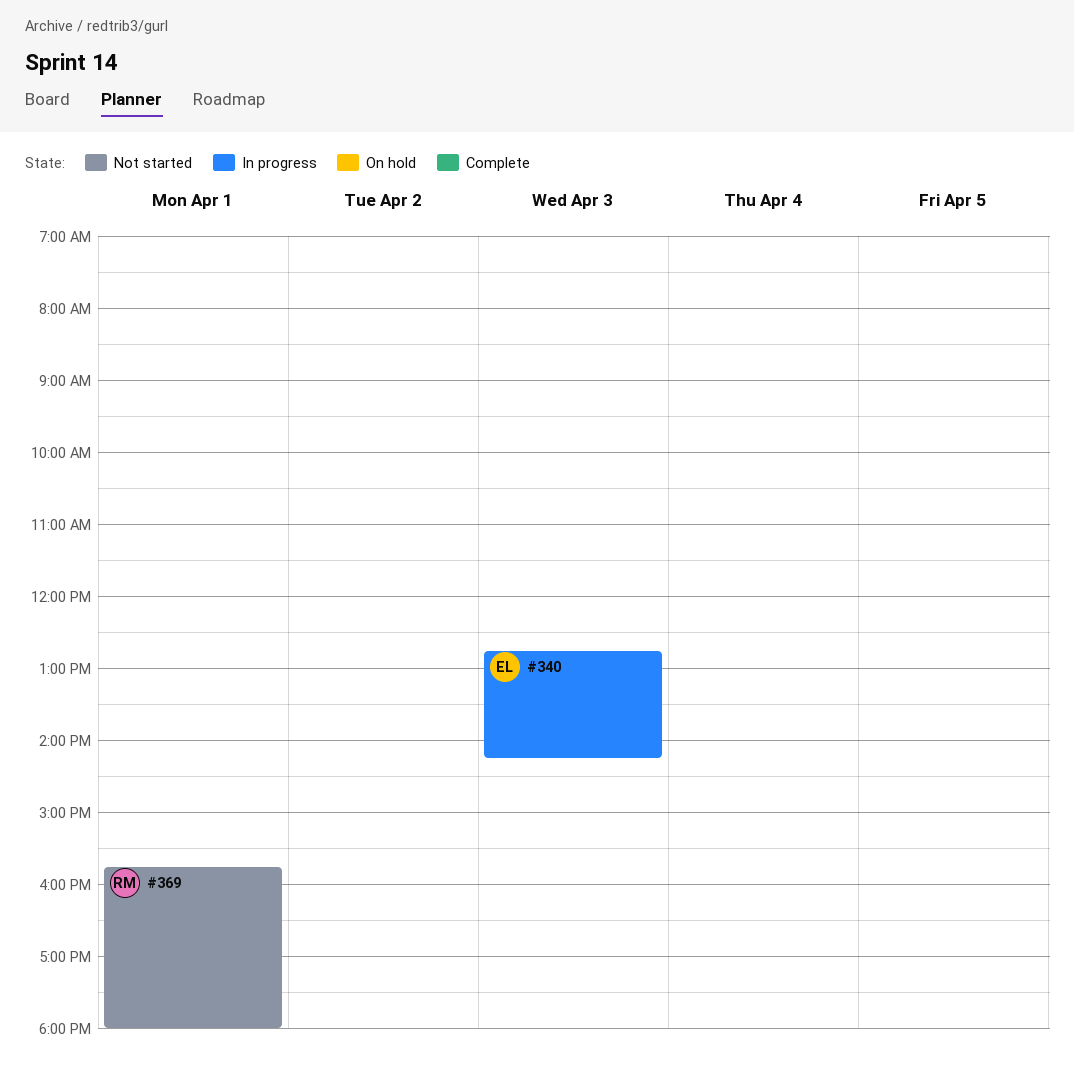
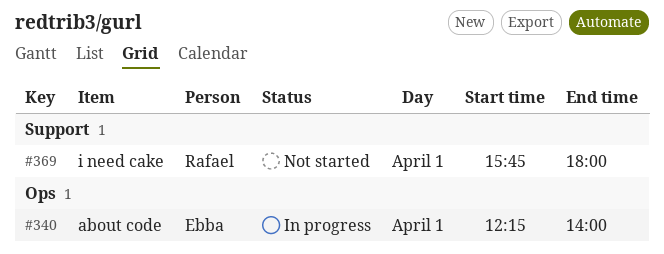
#340, day: Apr 3 -> Apr 1
#340, begins: 12:45 -> 12:15
#340, ends: 14:15 -> 14:00

